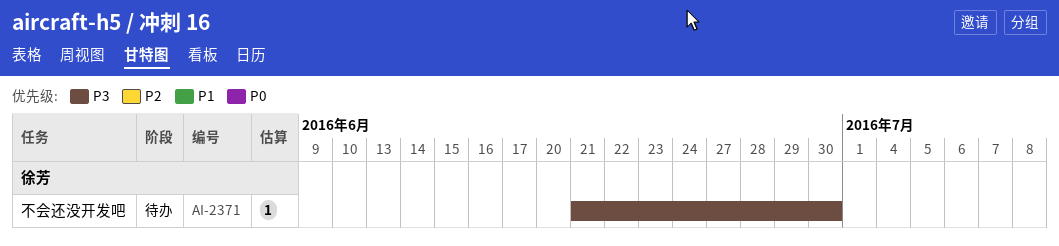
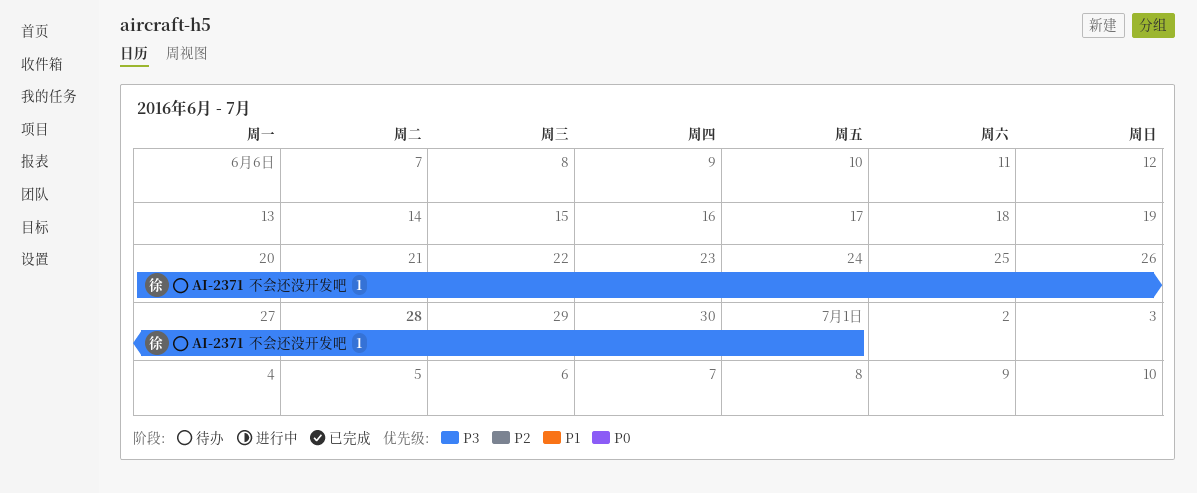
AI-2371, start: Jun 21 -> Jun 20
AI-2371, due: Jun 30 -> Jul 1

